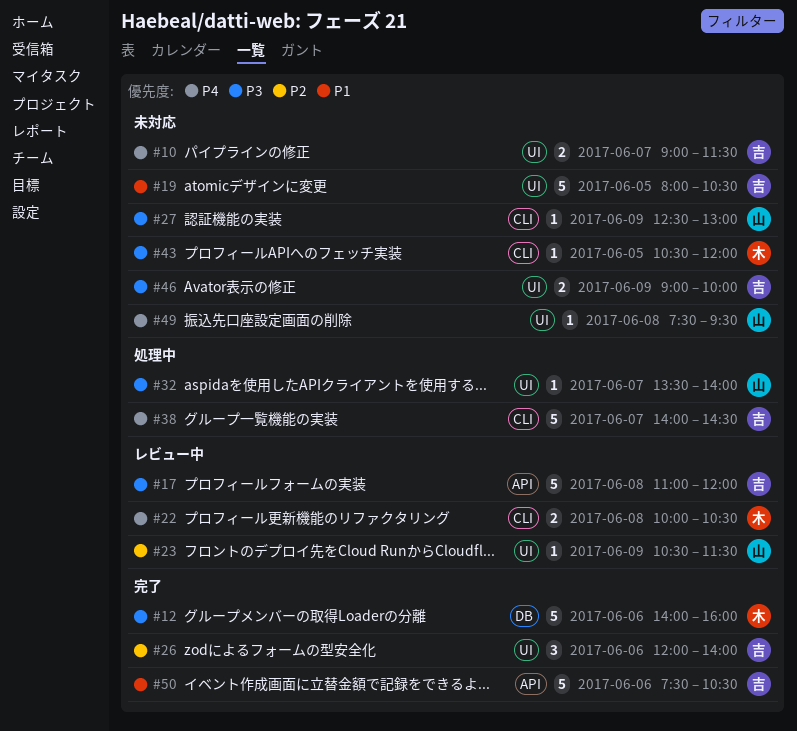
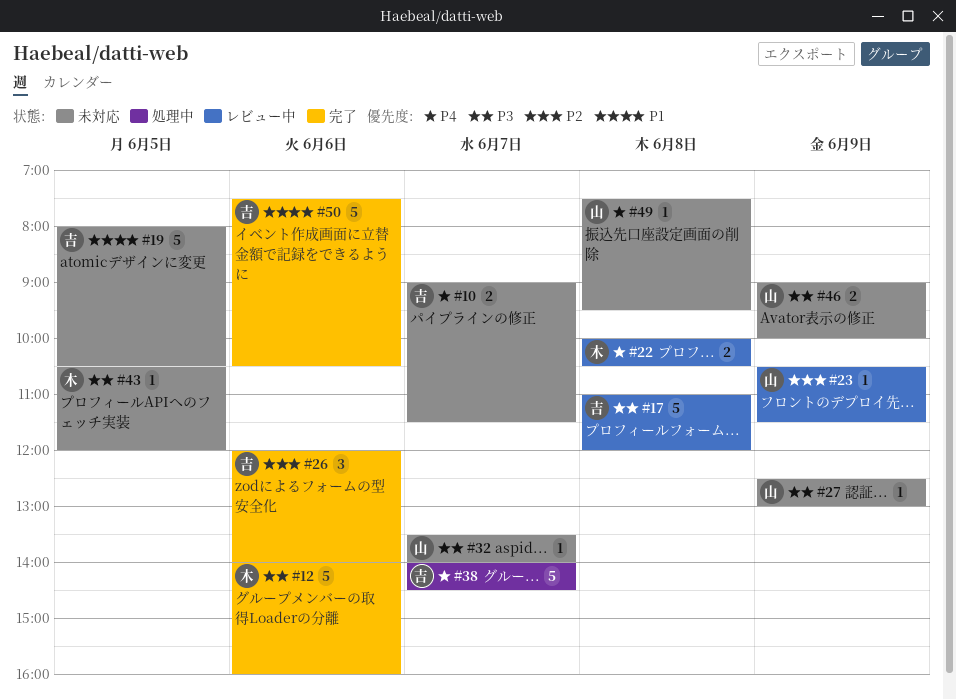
#32, status: 処理中 -> 未対応
#46, owner: 吉 -> 山

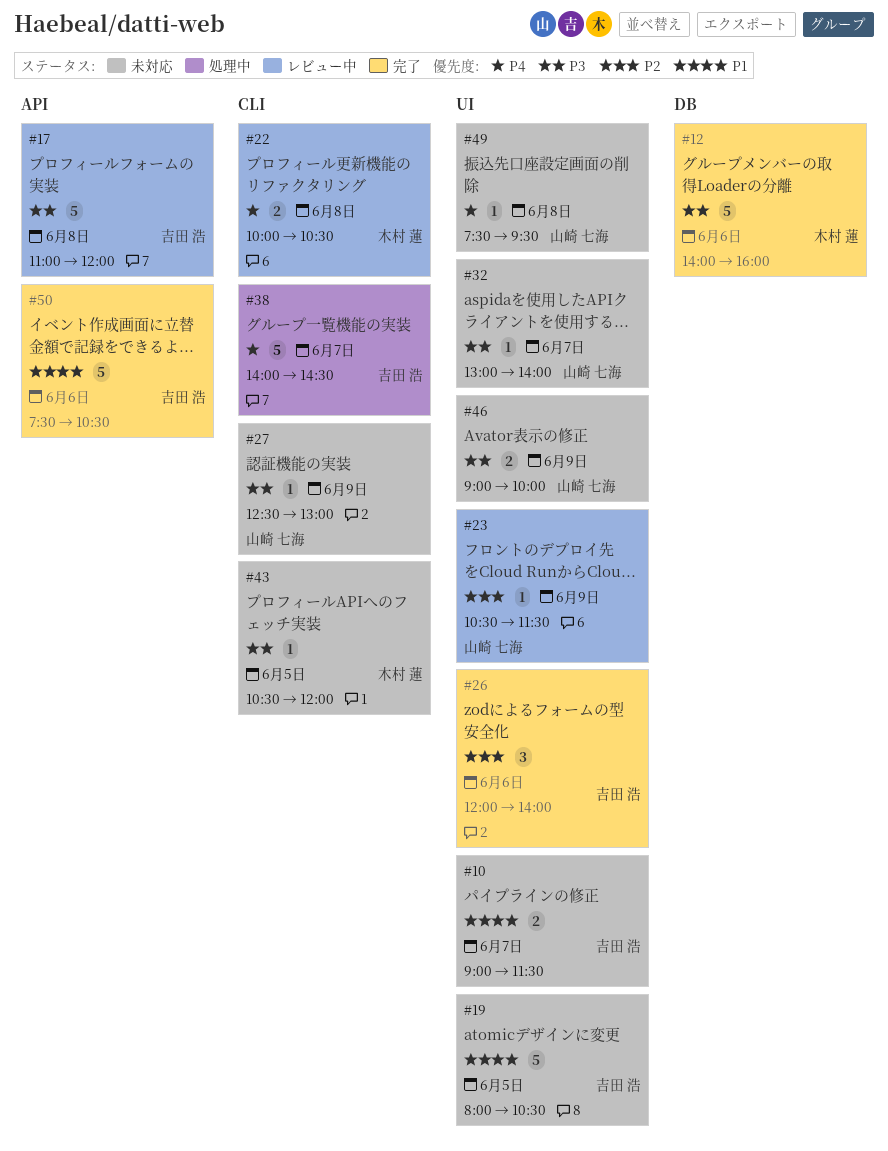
#10, priority: P4 -> P1
#32, begins: 13:30 -> 13:00

